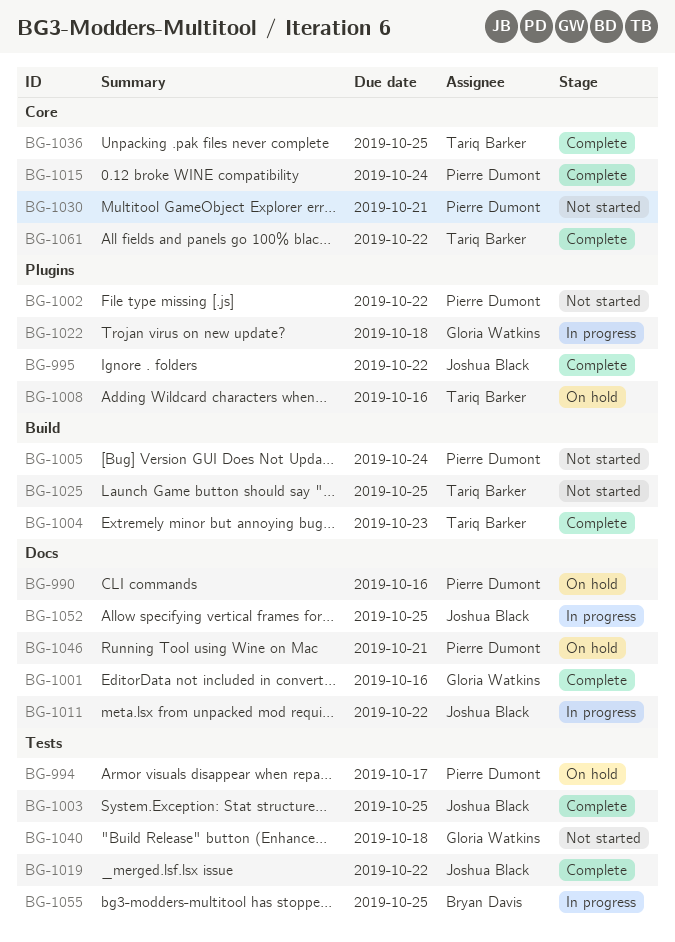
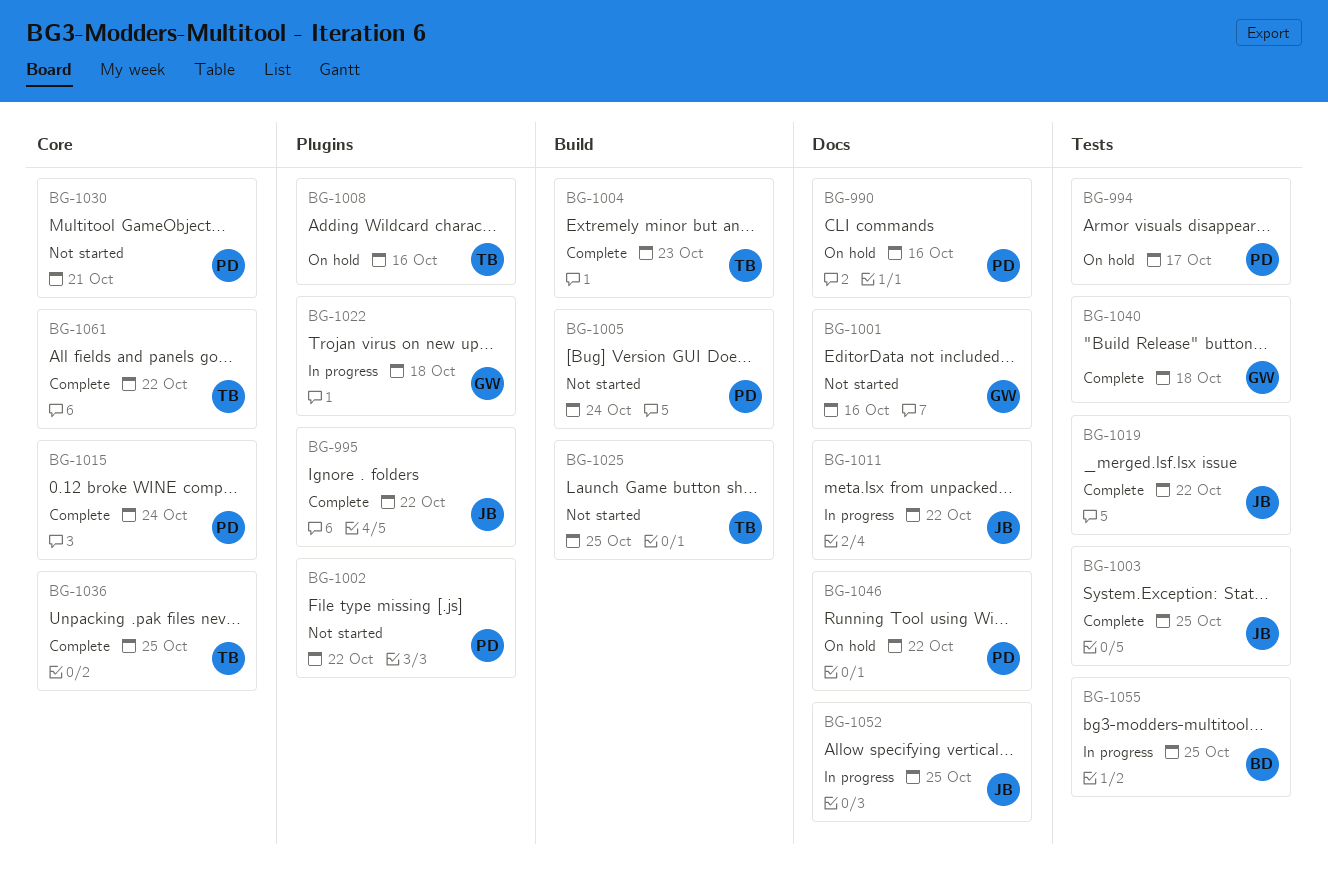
BG-1001, status: Complete -> Not started
BG-1040, status: Not started -> Complete
BG-1046, due: Oct 21 -> Oct 22

